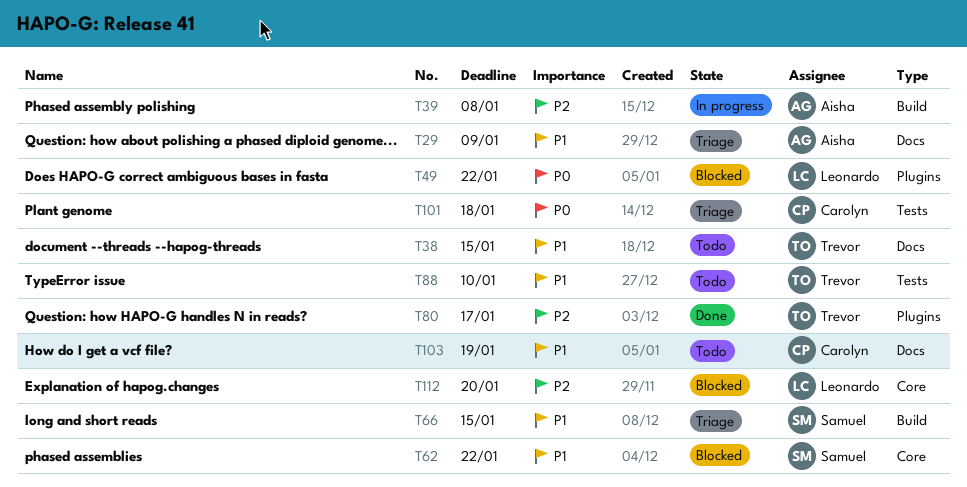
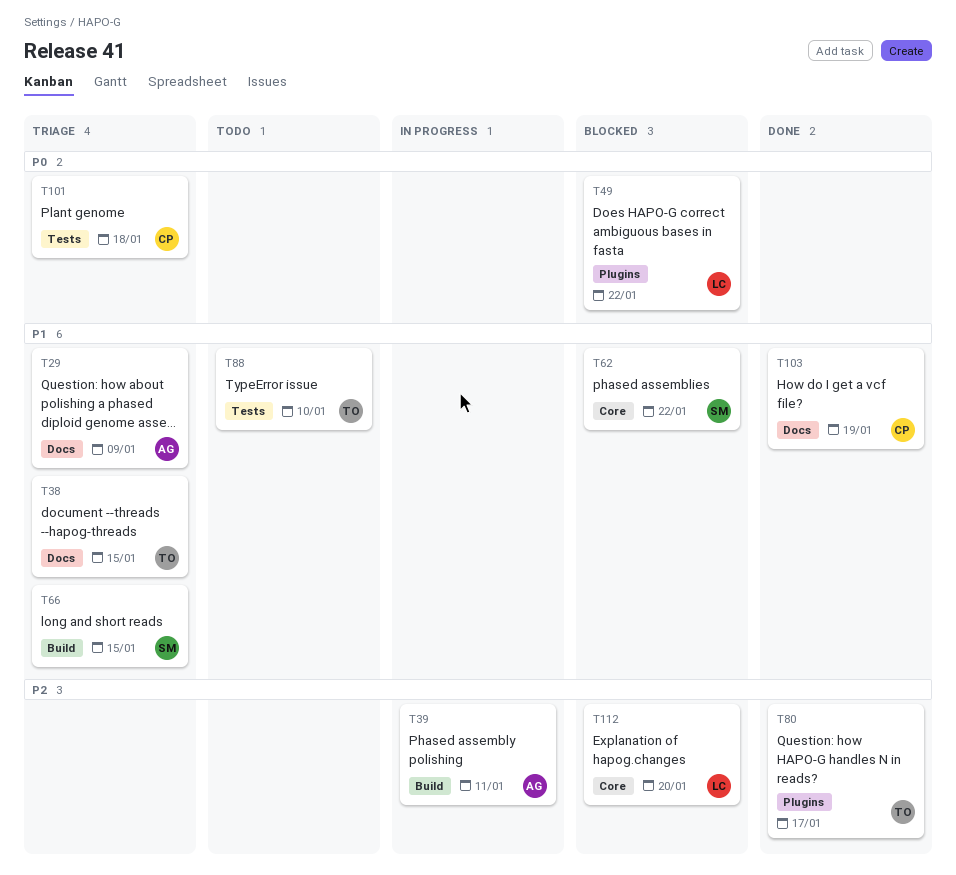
T38, status: Todo -> Triage
T39, due: Jan 8 -> Jan 11
T103, status: Todo -> Done

